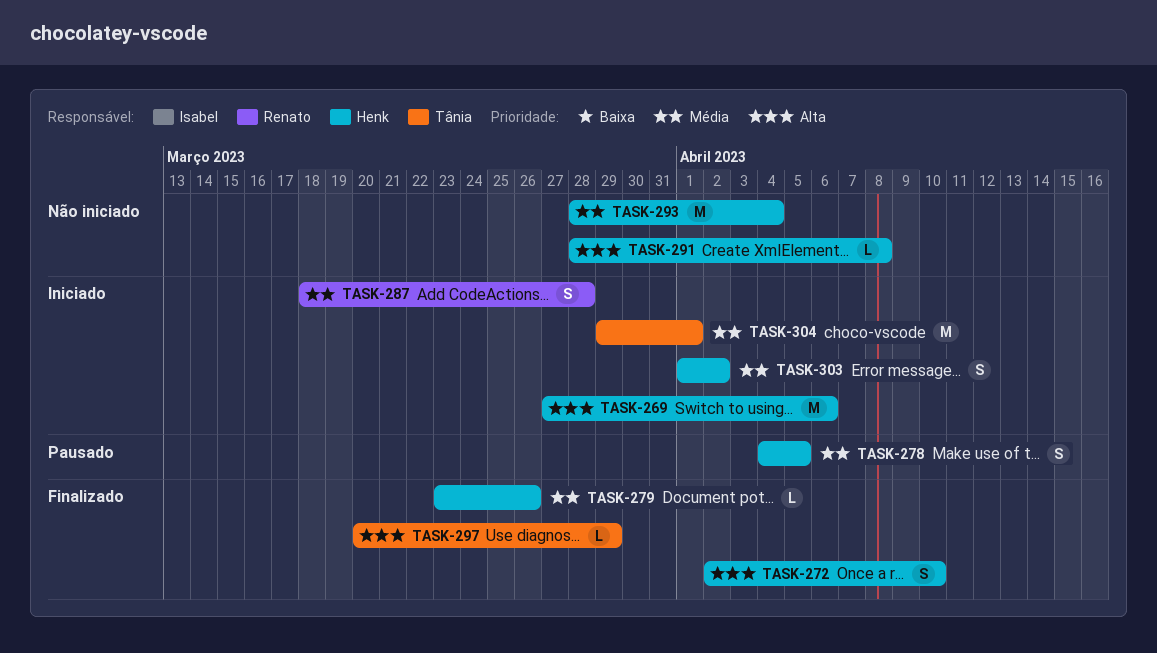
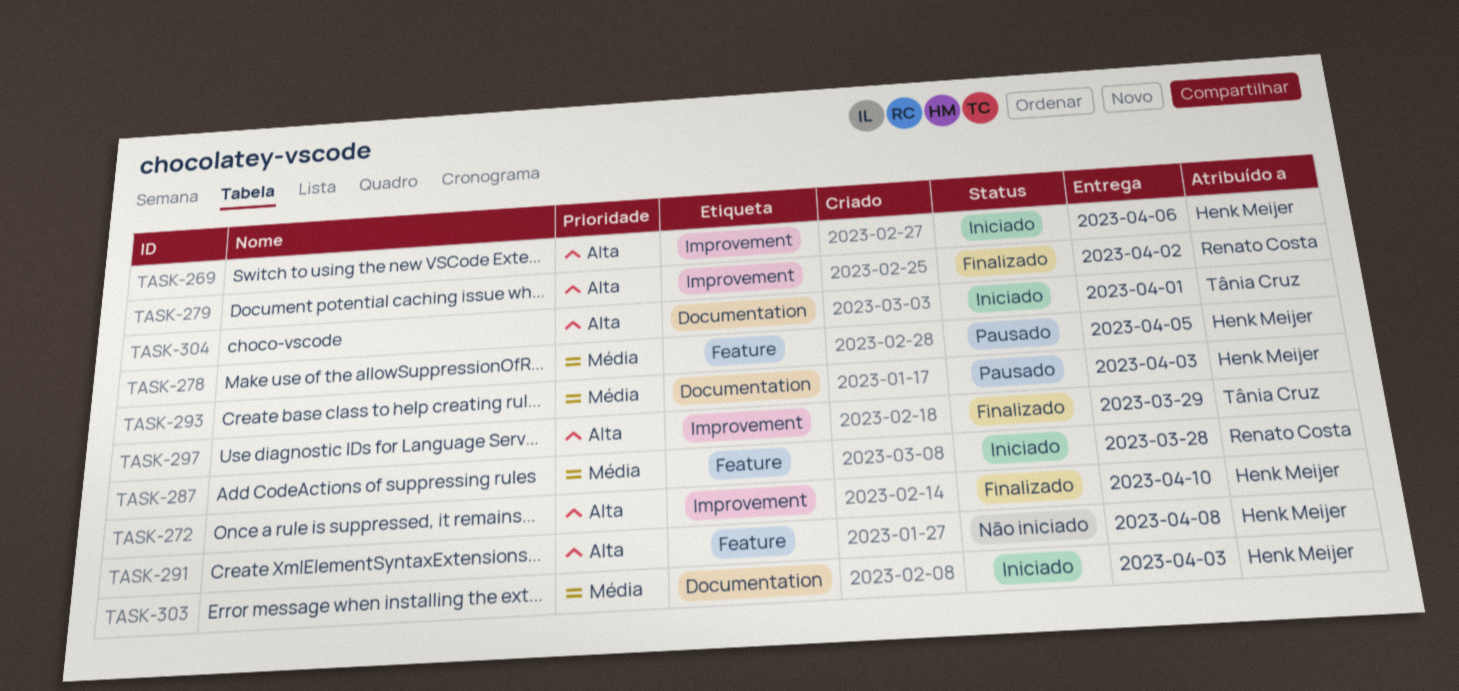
TASK-279, owner: Henk Meijer -> Renato Costa
TASK-279, priority: Média -> Alta
TASK-279, due: Mar 26 -> Apr 2
TASK-293, status: Não iniciado -> Pausado
TASK-293, due: Apr 4 -> Apr 3
TASK-303, due: Apr 2 -> Apr 3
TASK-304, priority: Média -> Alta

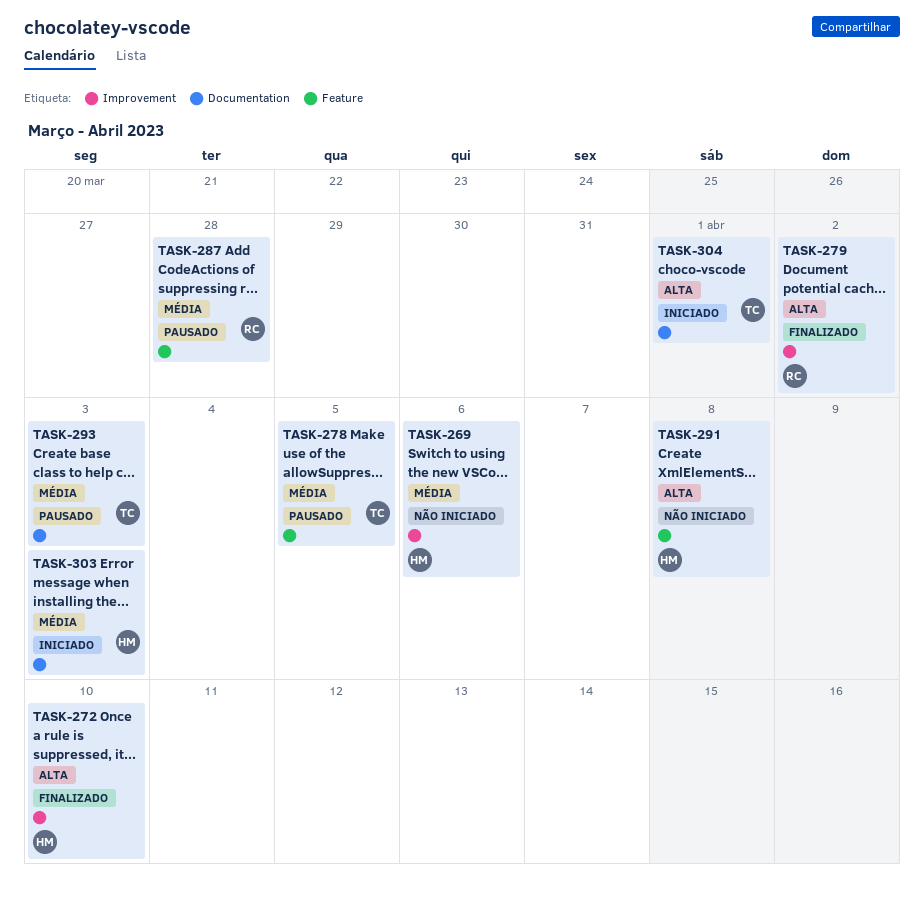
TASK-269, status: Iniciado -> Não iniciado
TASK-269, priority: Alta -> Média
TASK-278, owner: Henk Meijer -> Tânia Cruz
TASK-287, status: Iniciado -> Pausado
TASK-293, owner: Henk Meijer -> Tânia Cruz
TASK-297: present -> none

